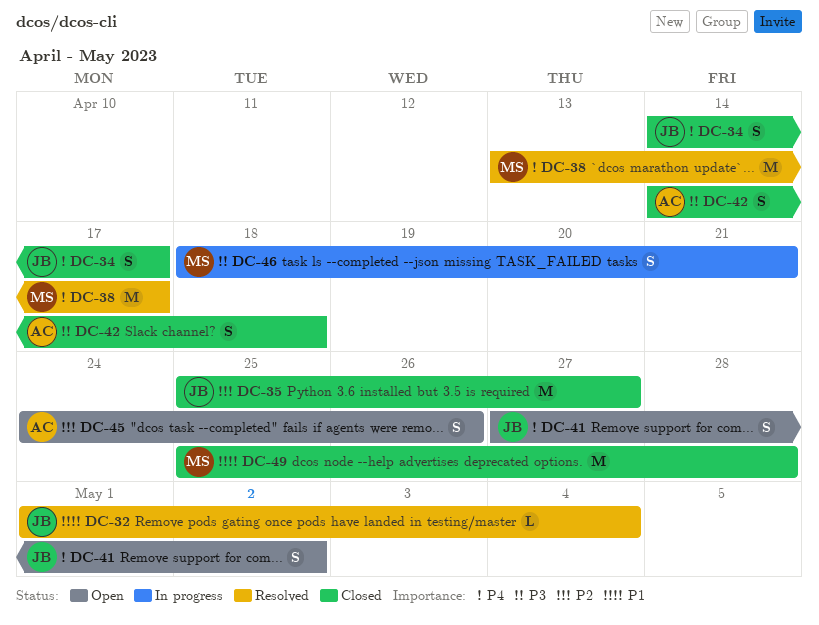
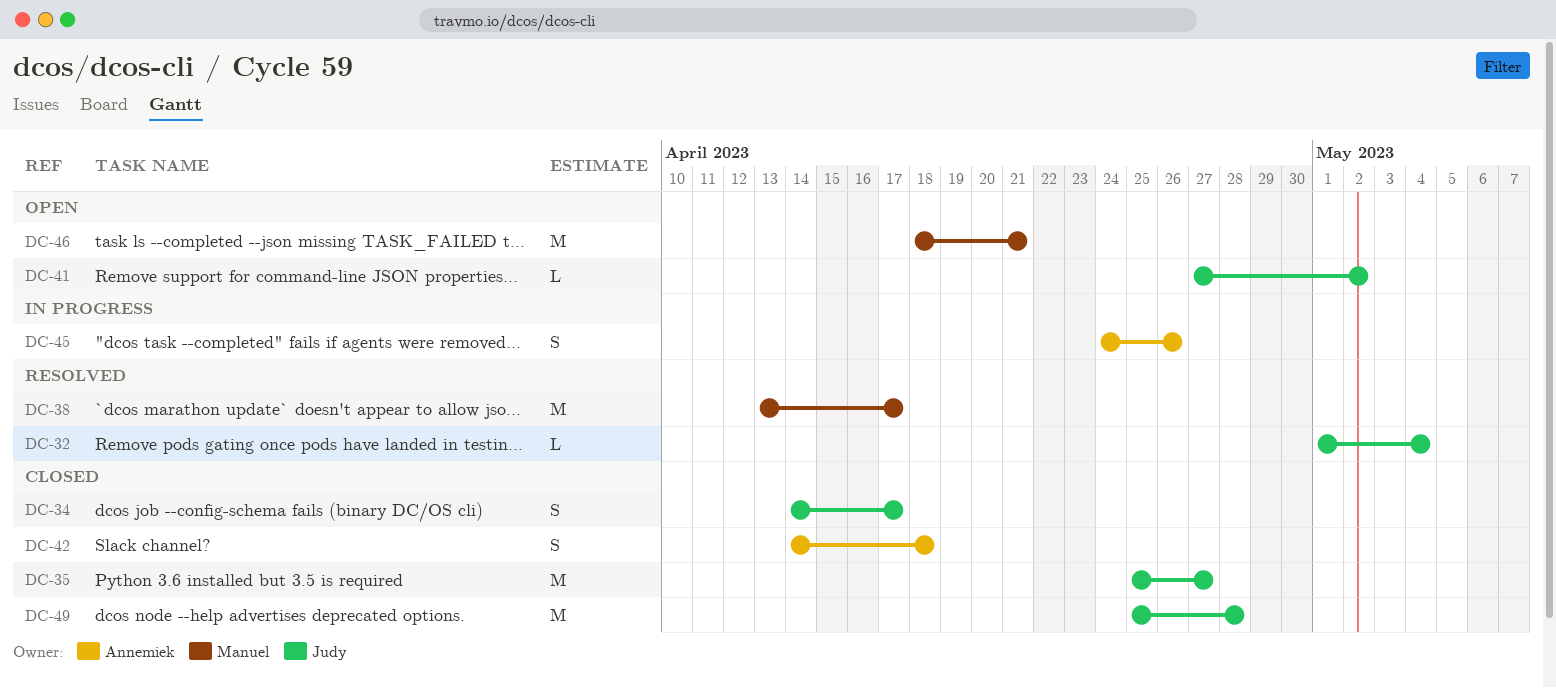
DC-41, estimate: S -> L
DC-45, status: Open -> In progress
DC-46, status: In progress -> Open
DC-46, estimate: S -> M
DC-49, owner: Manuel -> Judy

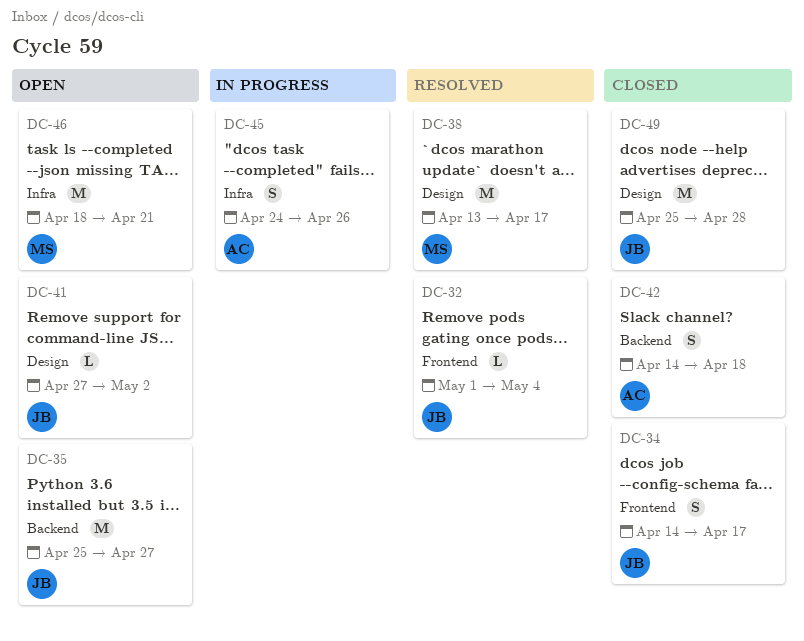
DC-35, status: Closed -> Open

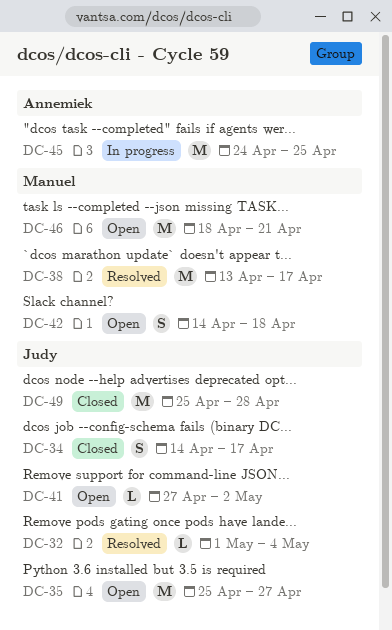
DC-42, status: Closed -> Open
DC-42, owner: Annemiek -> Manuel
DC-45, estimate: S -> M
DC-45, due: Apr 26 -> Apr 25

